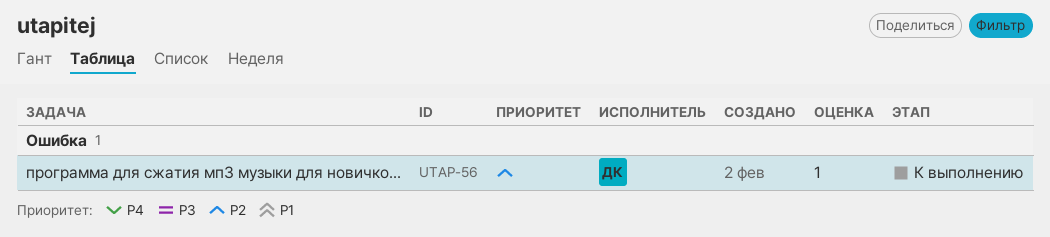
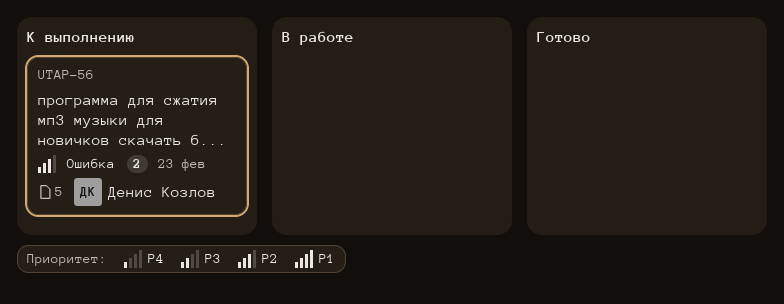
UTAP-56, estimate: 1 -> 2

